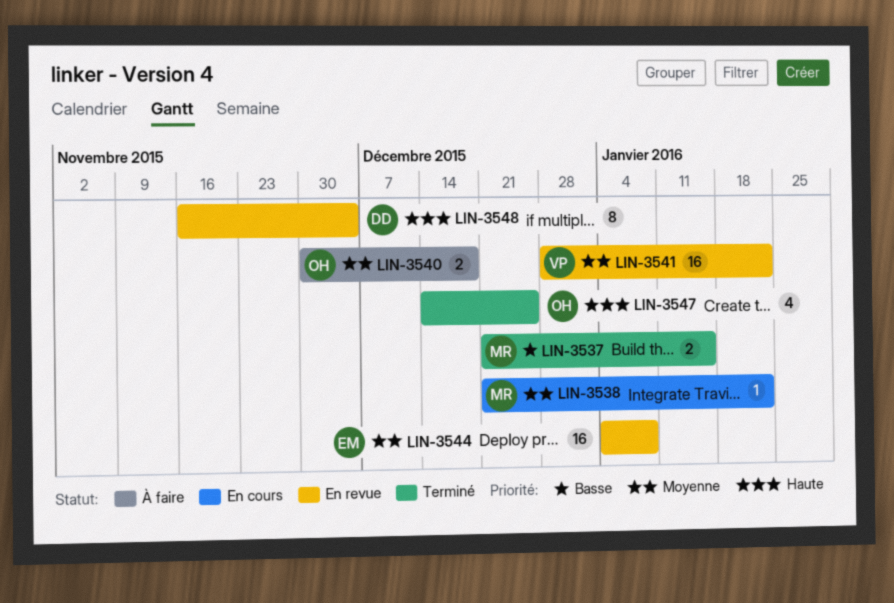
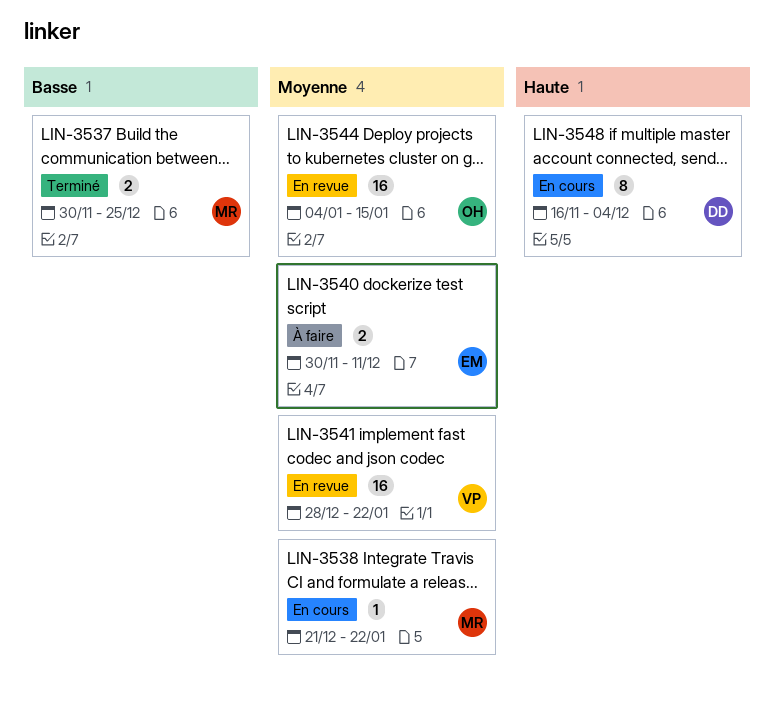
LIN-3537, start: Dec 21 -> Nov 30
LIN-3537, due: Jan 15 -> Dec 25
LIN-3540, owner: OH -> EM
LIN-3540, due: Dec 18 -> Dec 11
LIN-3544, owner: EM -> OH
LIN-3544, due: Jan 8 -> Jan 15
LIN-3547: present -> none
LIN-3548, status: En revue -> En cours

